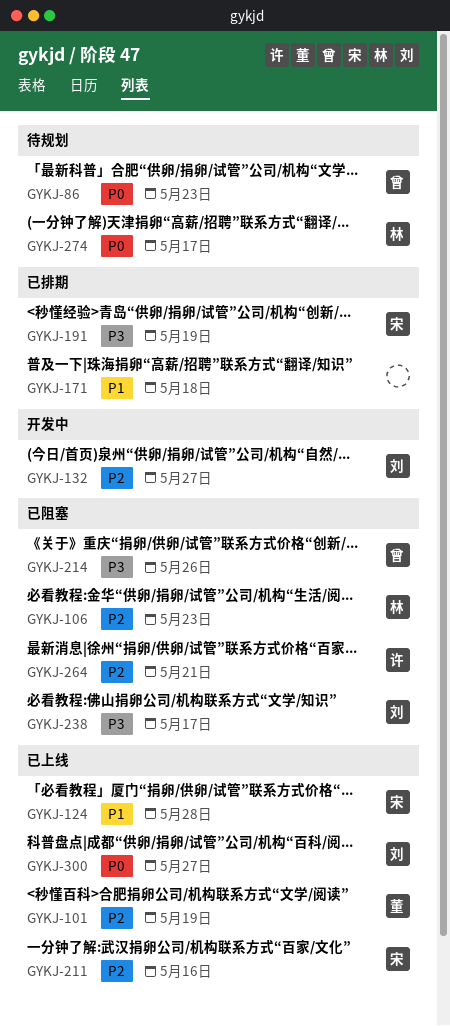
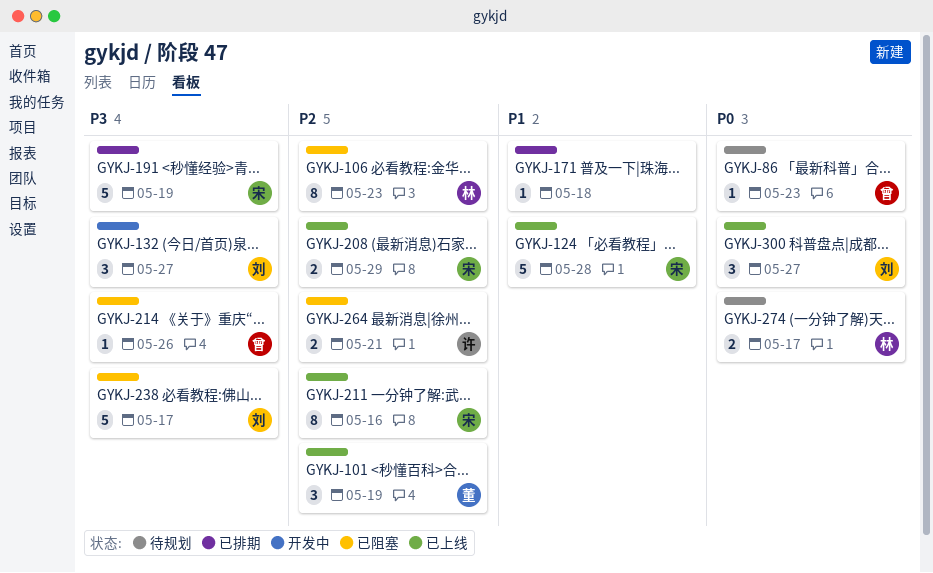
GYKJ-132, priority: P2 -> P3
GYKJ-208: none -> present

